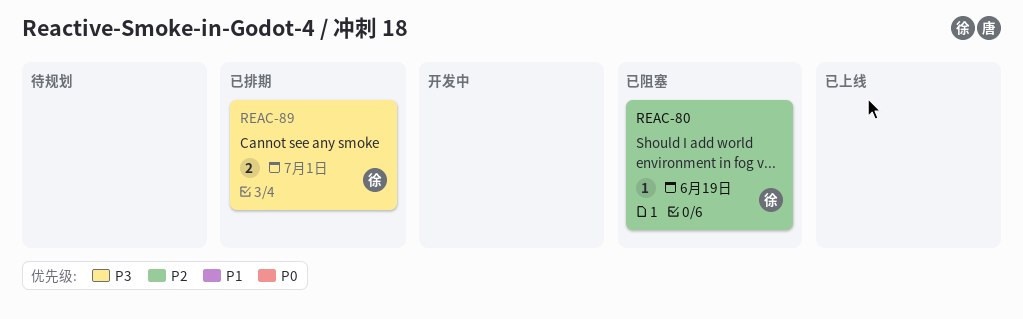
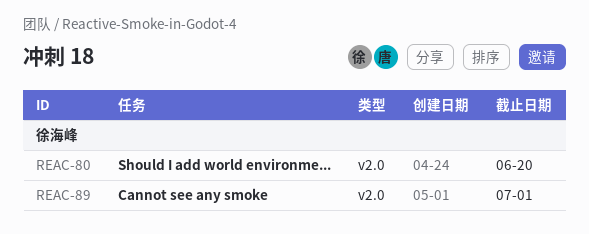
REAC-80, due: Jun 19 -> Jun 20

